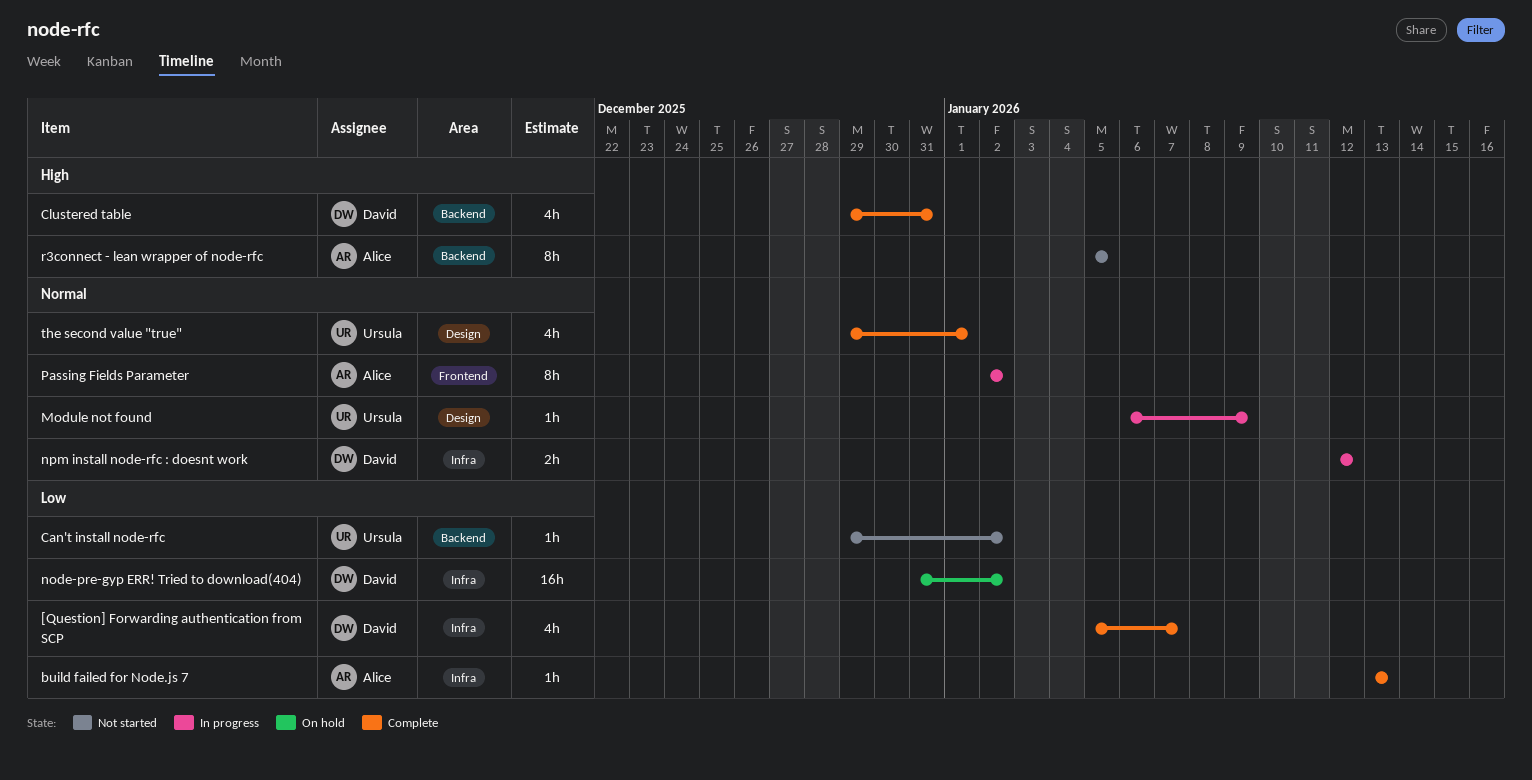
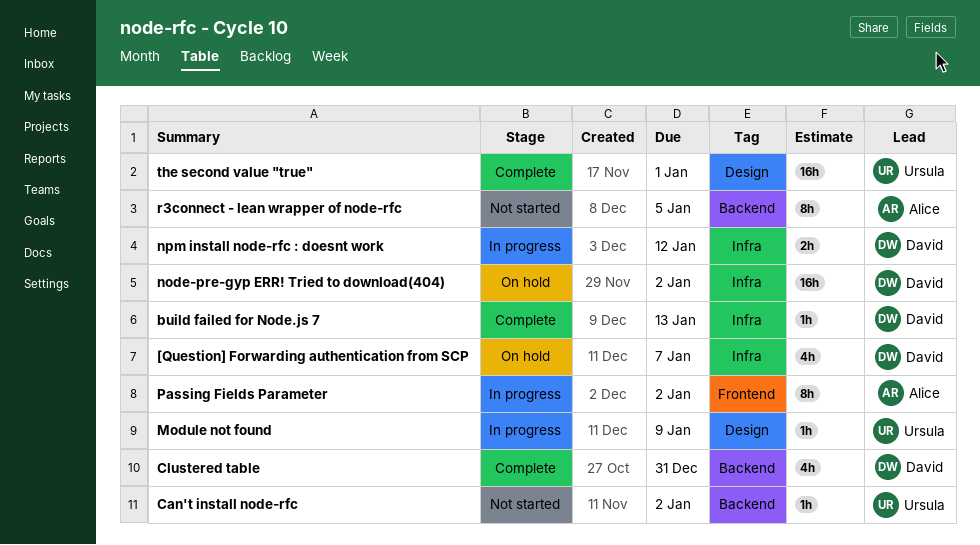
[Question] Forwarding authentication from SCP, status: Complete -> On hold
build failed for Node.js 7, owner: Alice -> David
the second value "true", estimate: 4h -> 16h

